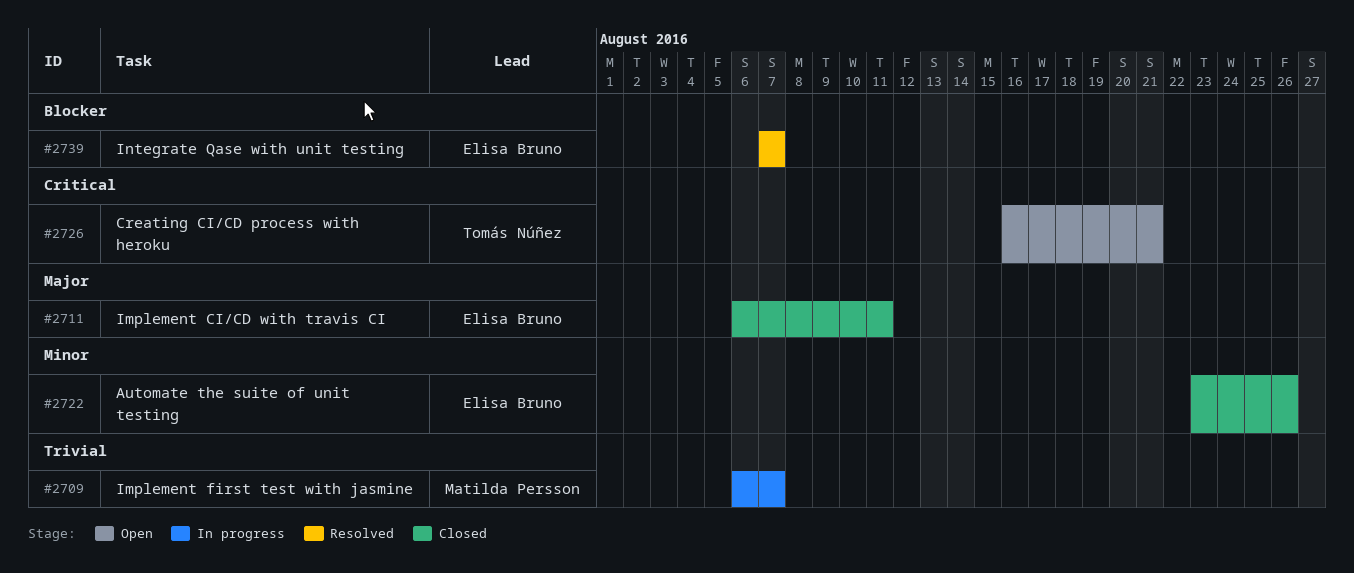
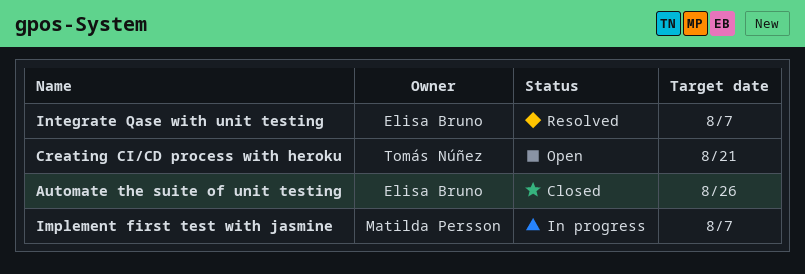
Implement CI/CD with travis CI: present -> none

